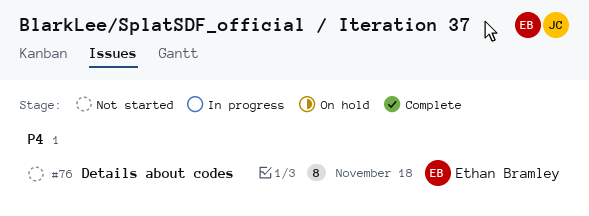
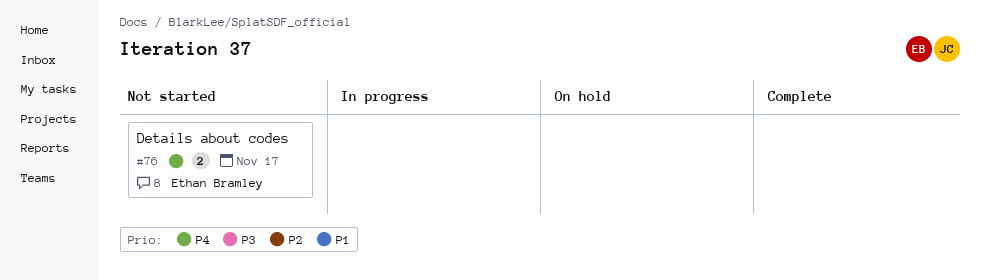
#76, estimate: 8 -> 2
#76, due: Nov 18 -> Nov 17

